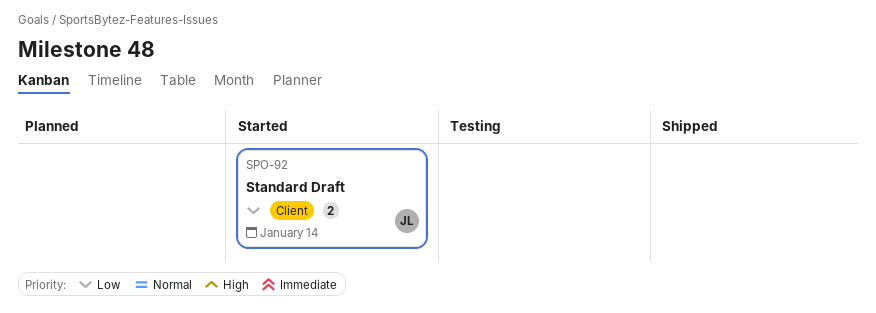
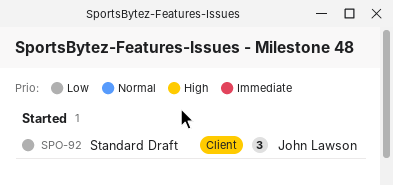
SPO-92, estimate: 2 -> 3

